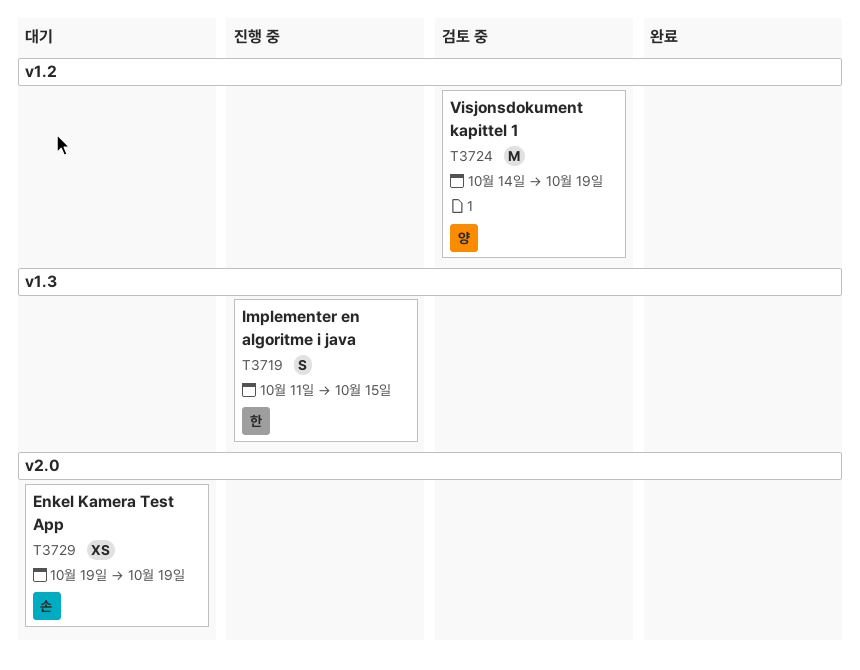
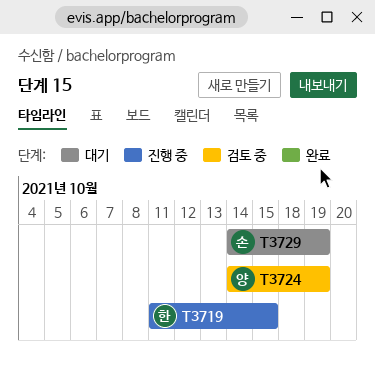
T3729, start: Oct 19 -> Oct 14

